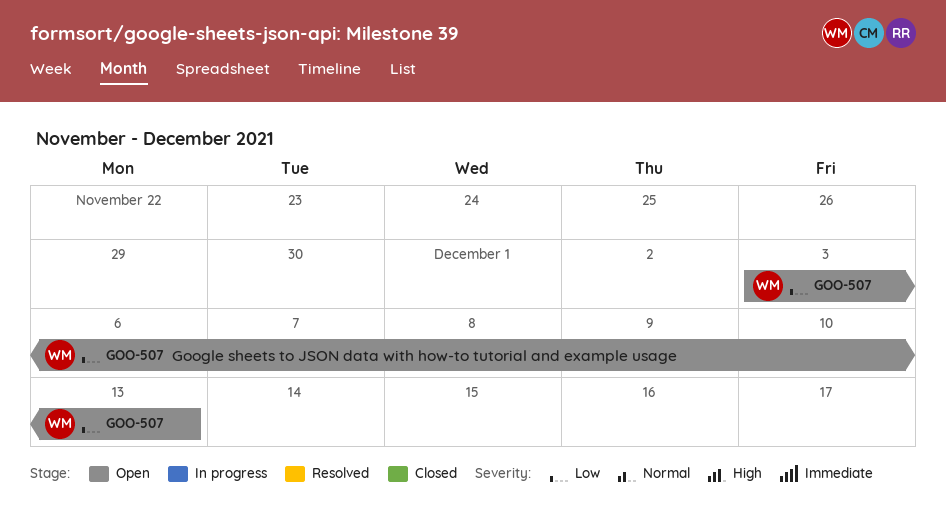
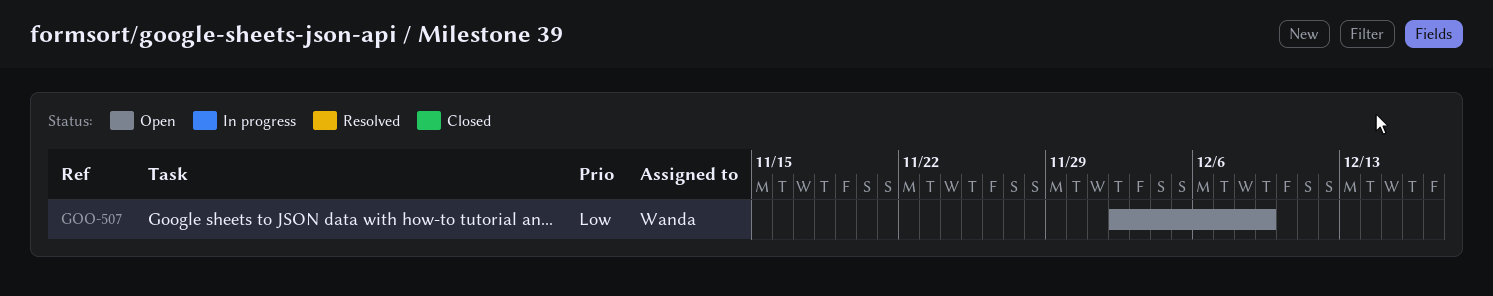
GOO-507, start: Dec 3 -> Dec 2
GOO-507, due: Dec 13 -> Dec 9

